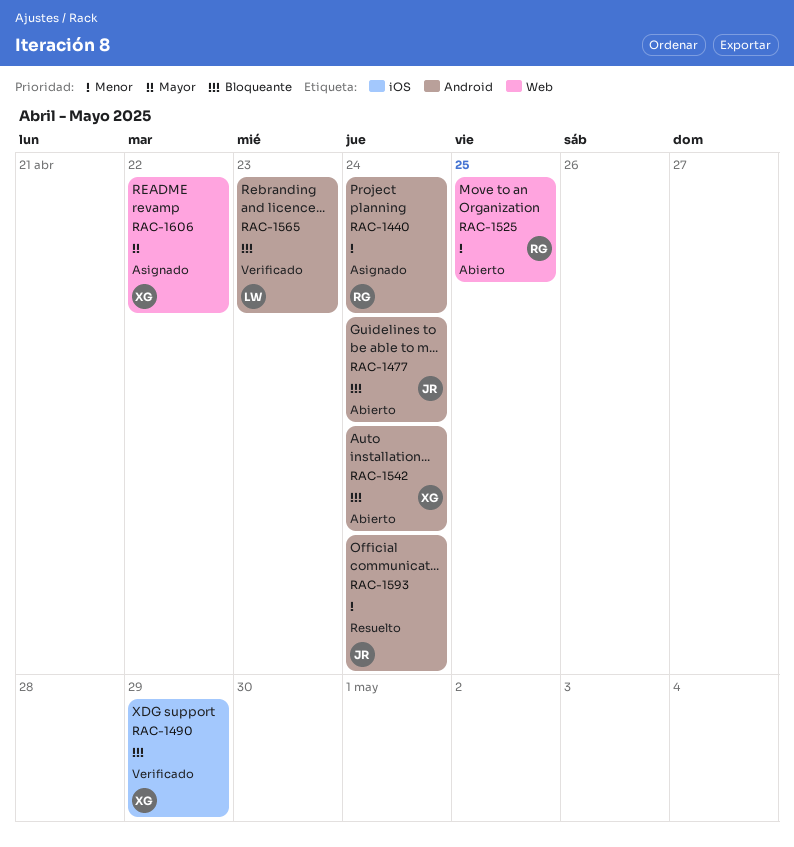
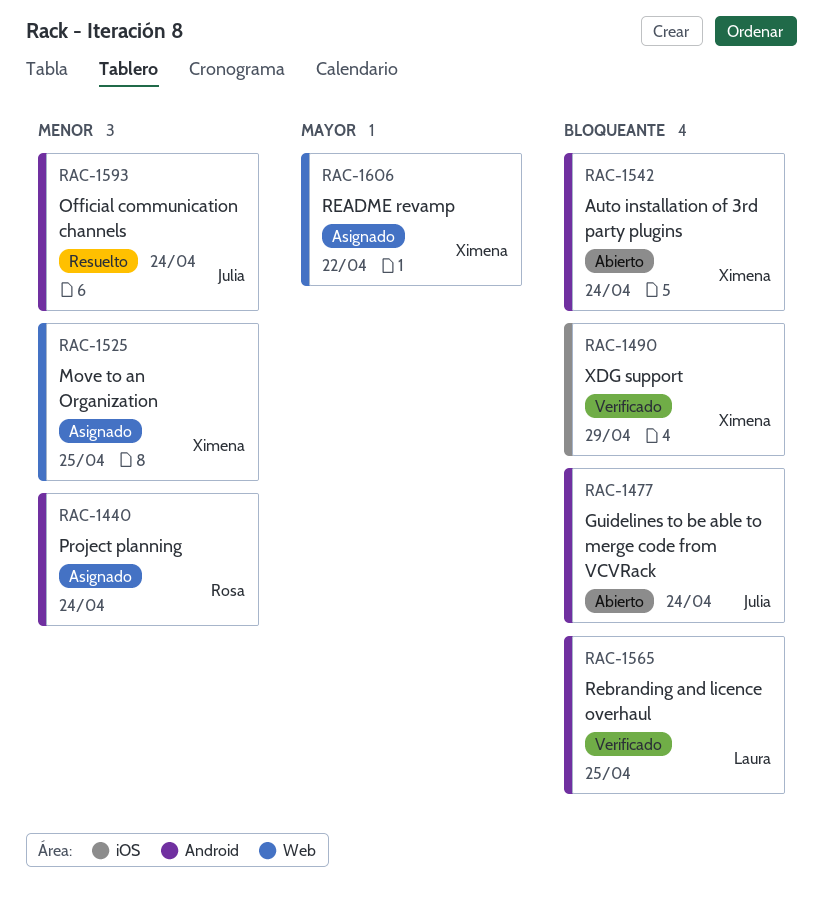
RAC-1525, status: Abierto -> Asignado
RAC-1525, owner: Rosa -> Ximena
RAC-1565, due: Apr 23 -> Apr 25

